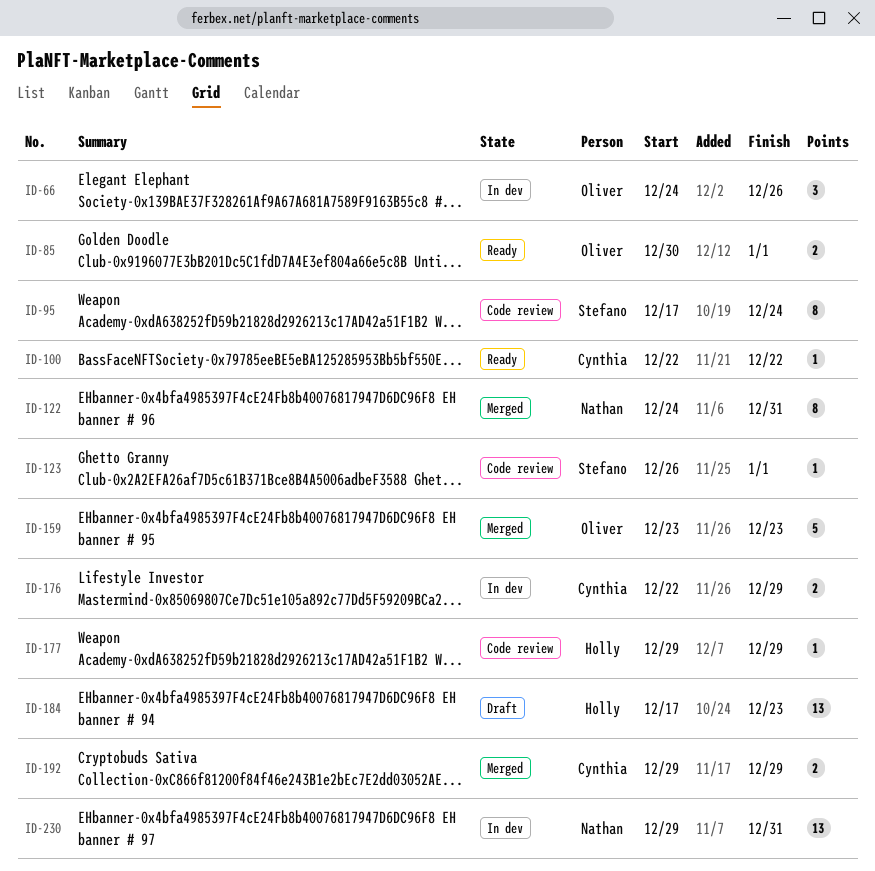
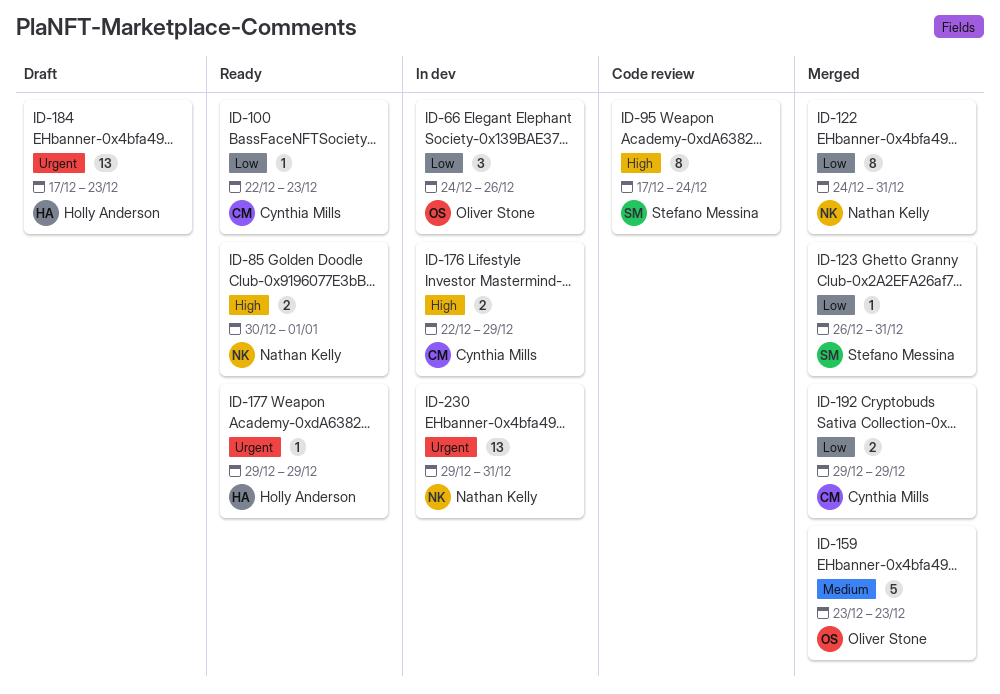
ID-85, owner: Oliver Stone -> Nathan Kelly
ID-100, due: Dec 22 -> Dec 23
ID-123, status: Code review -> Merged
ID-123, due: Jan 1 -> Dec 31
ID-177, status: Code review -> Ready

